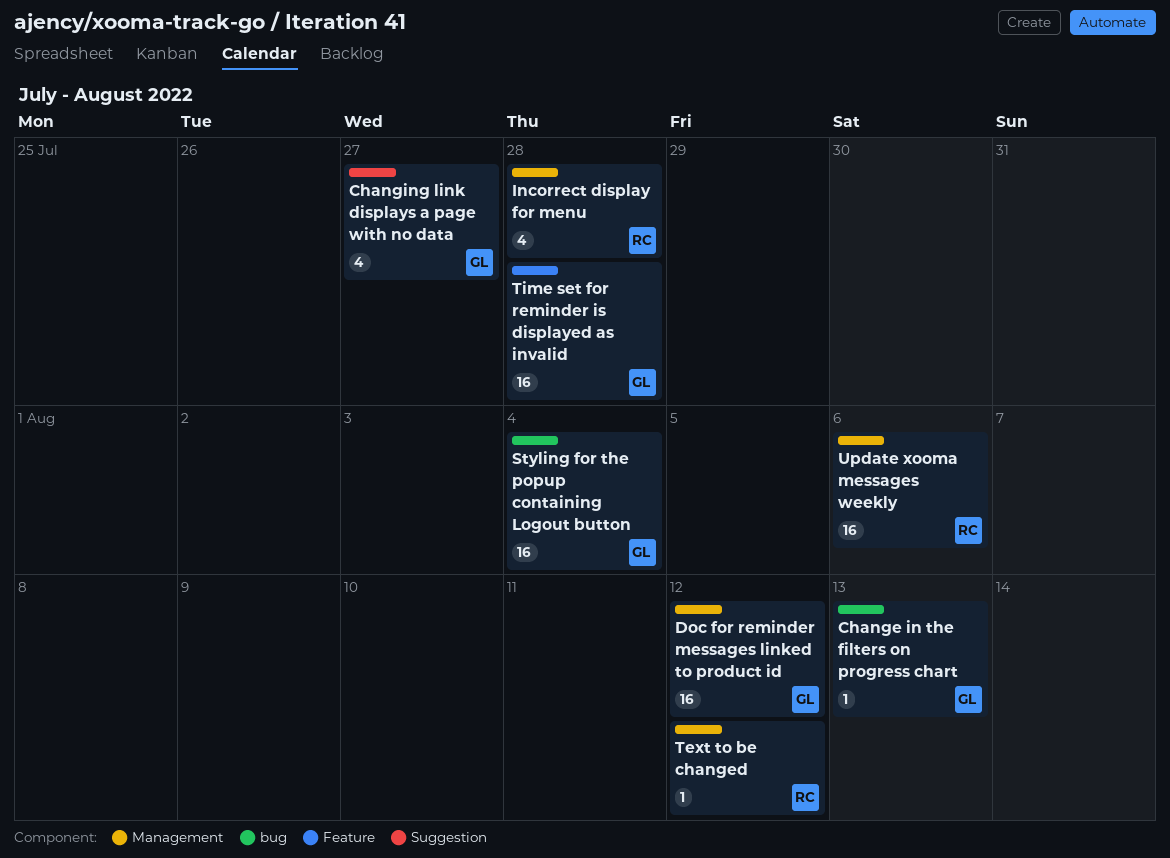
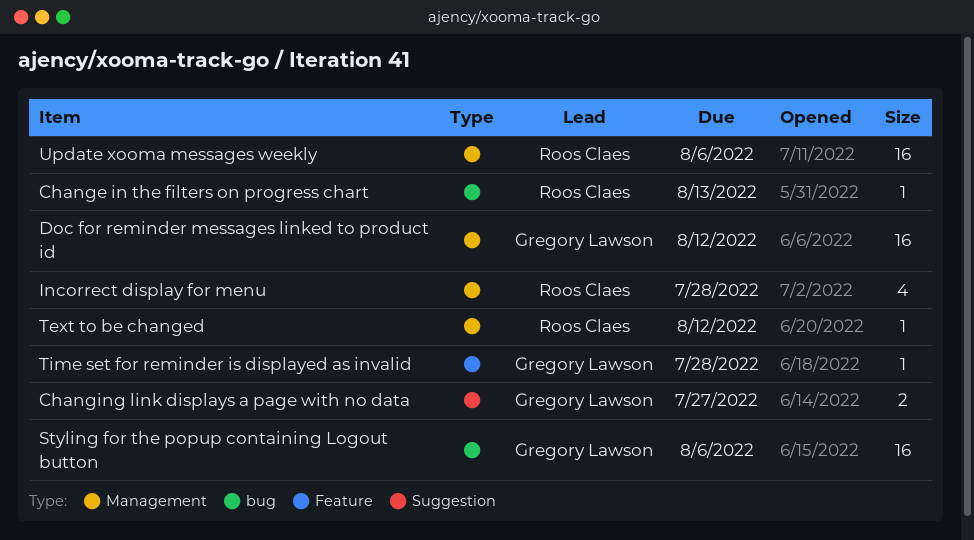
Change in the filters on progress chart, owner: Gregory Lawson -> Roos Claes
Changing link displays a page with no data, estimate: 4 -> 2
Styling for the popup containing Logout button, due: Aug 4 -> Aug 6
Time set for reminder is displayed as invalid, estimate: 16 -> 1

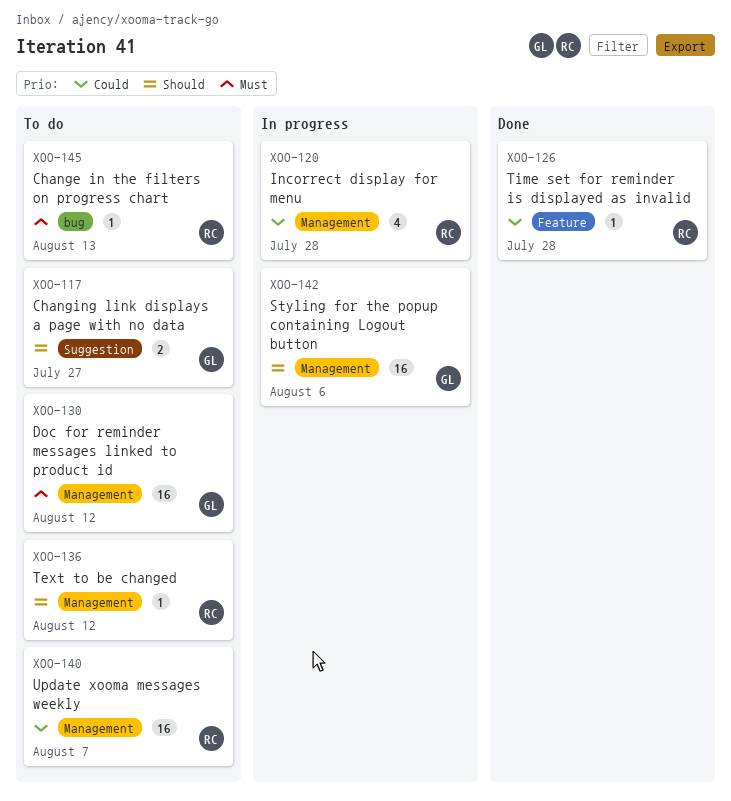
Styling for the popup containing Logout button, label: bug -> Management
Time set for reminder is displayed as invalid, owner: Gregory Lawson -> Roos Claes
Update xooma messages weekly, due: Aug 6 -> Aug 7

